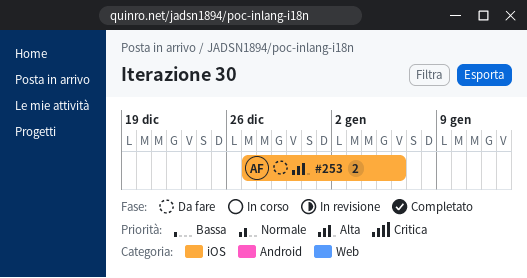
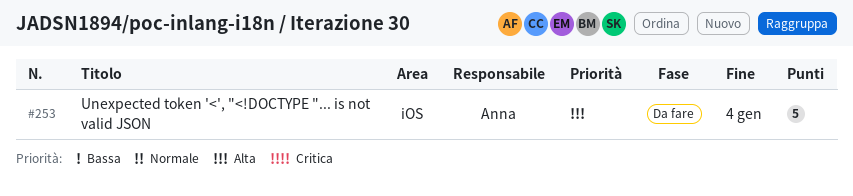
#253, estimate: 2 -> 5
#253, due: Jan 6 -> Jan 4

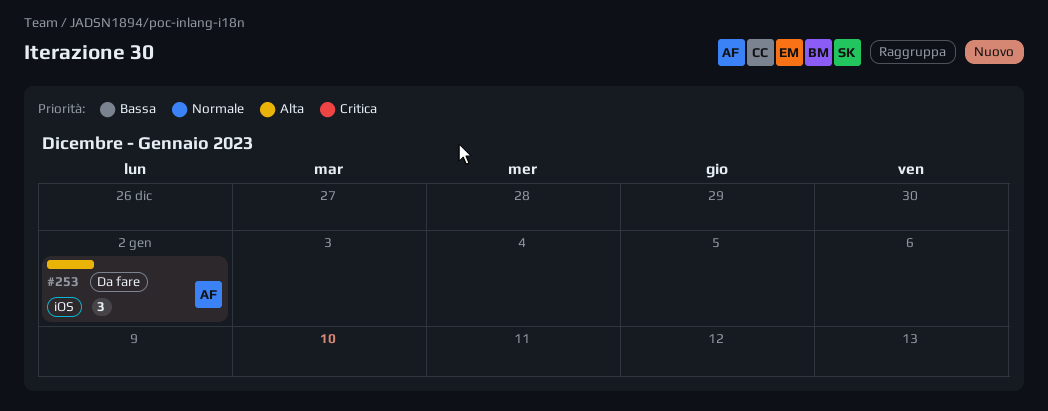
#253, estimate: 5 -> 3
#253, due: Jan 4 -> Jan 2

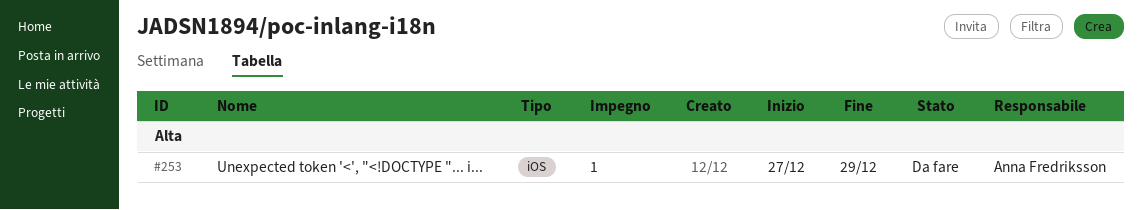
#253, estimate: 3 -> 1
#253, due: Jan 2 -> Dec 29

